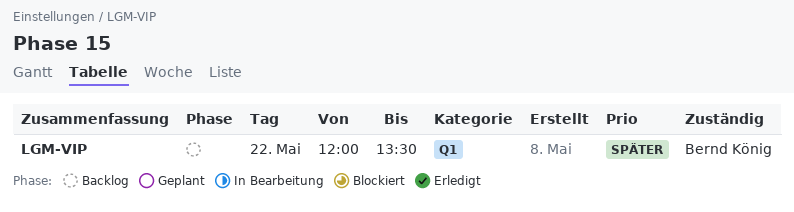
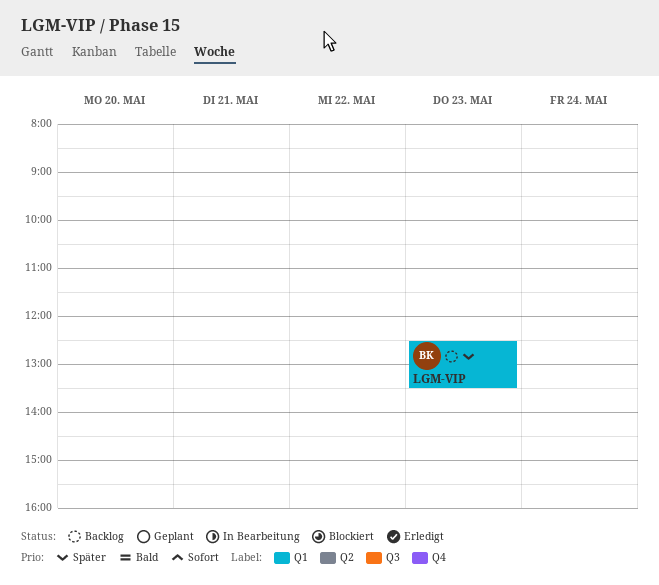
LGM-VIP, day: May 22 -> May 23
LGM-VIP, begins: 12:00 -> 12:30

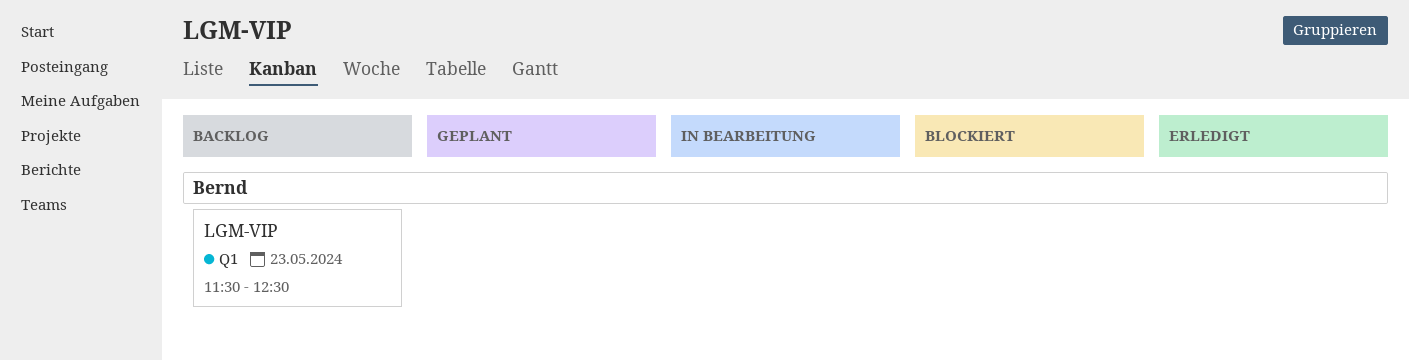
LGM-VIP, begins: 12:30 -> 11:30
LGM-VIP, ends: 13:30 -> 12:30

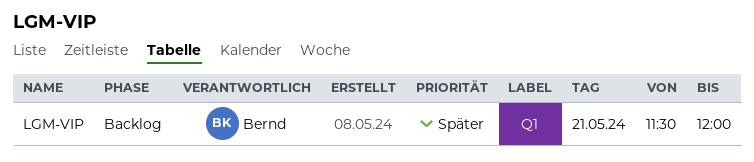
LGM-VIP, day: May 23 -> May 21
LGM-VIP, ends: 12:30 -> 12:00

